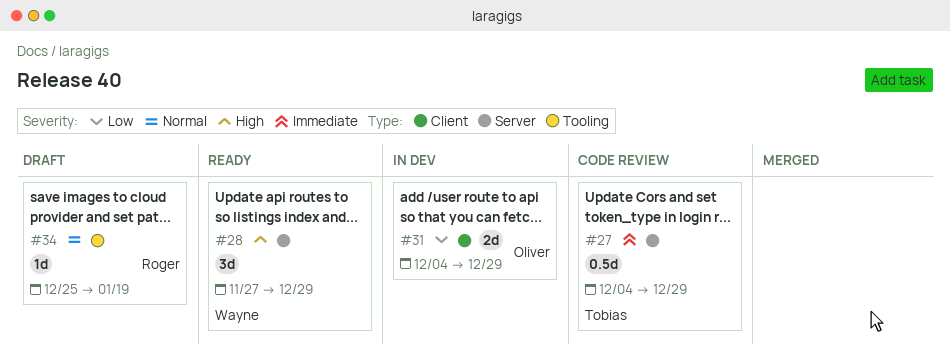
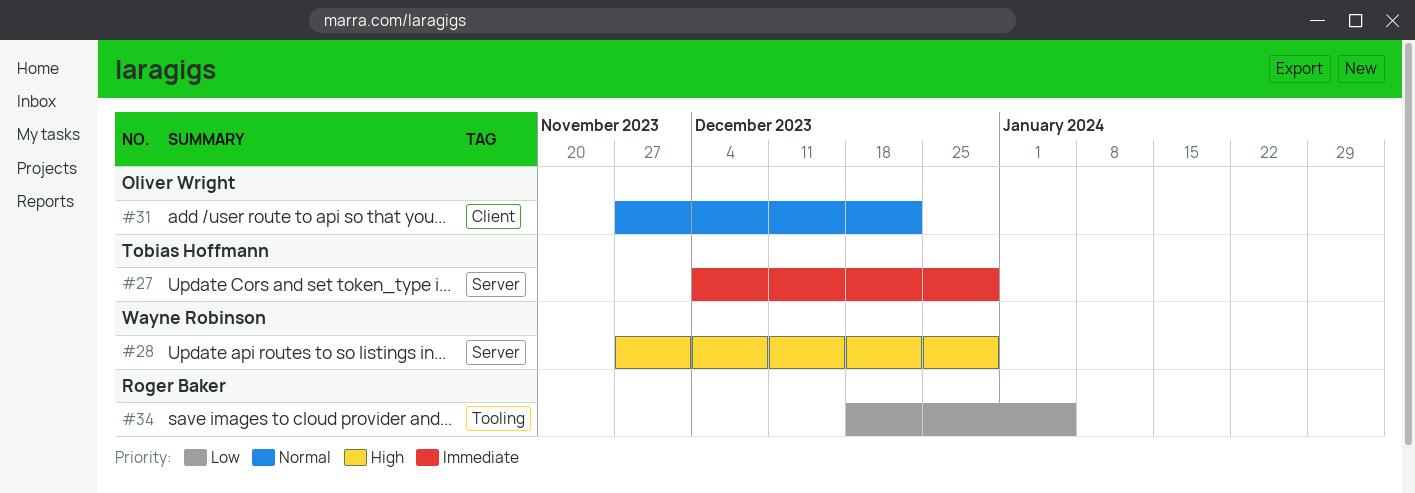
#31, priority: Low -> Normal
#31, start: Dec 4 -> Nov 27
#31, due: Dec 29 -> Dec 22
#34, priority: Normal -> Low
#34, start: Dec 25 -> Dec 18
#34, due: Jan 19 -> Jan 5

